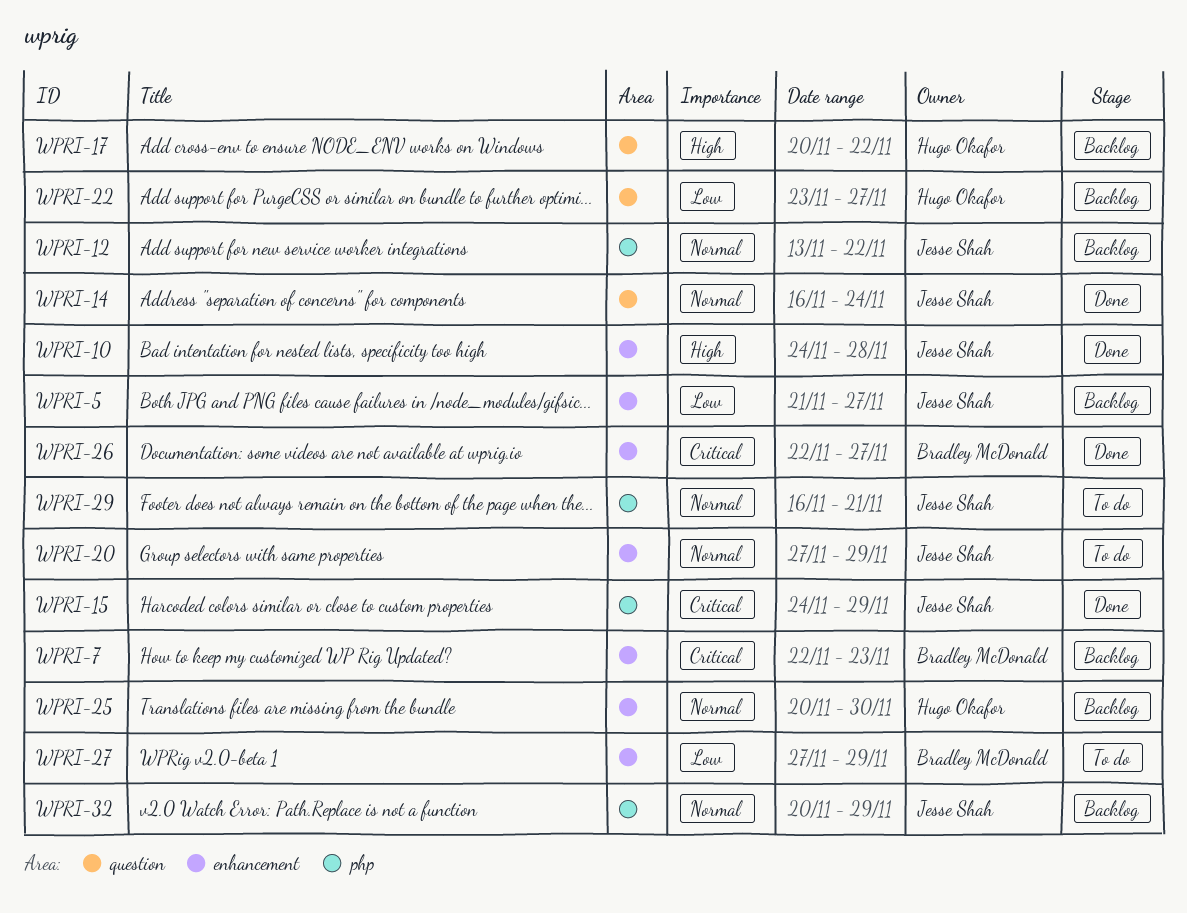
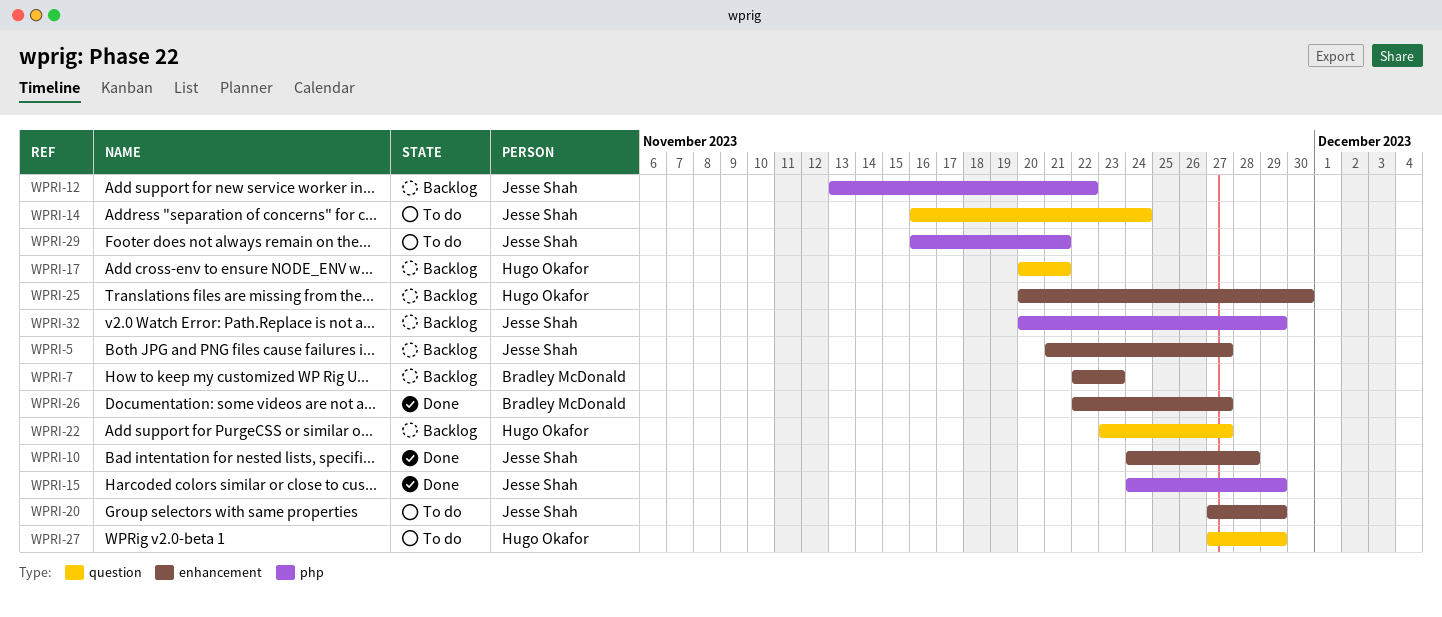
WPRI-14, status: Done -> To do
WPRI-17, due: Nov 22 -> Nov 21
WPRI-27, owner: Bradley McDonald -> Hugo Okafor
WPRI-27, label: enhancement -> question

